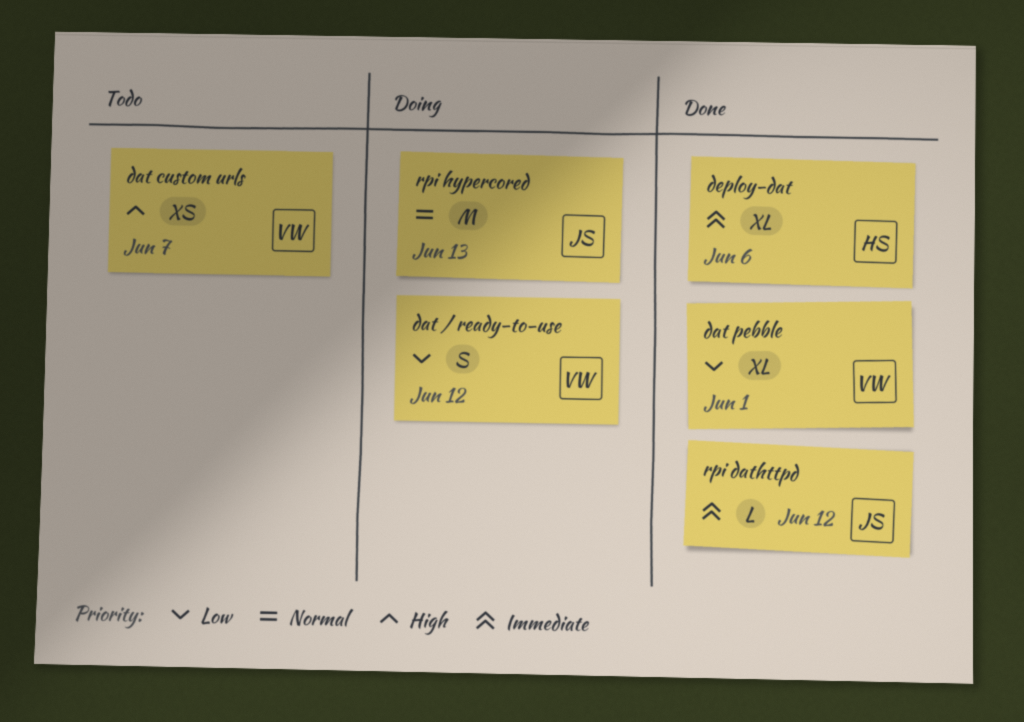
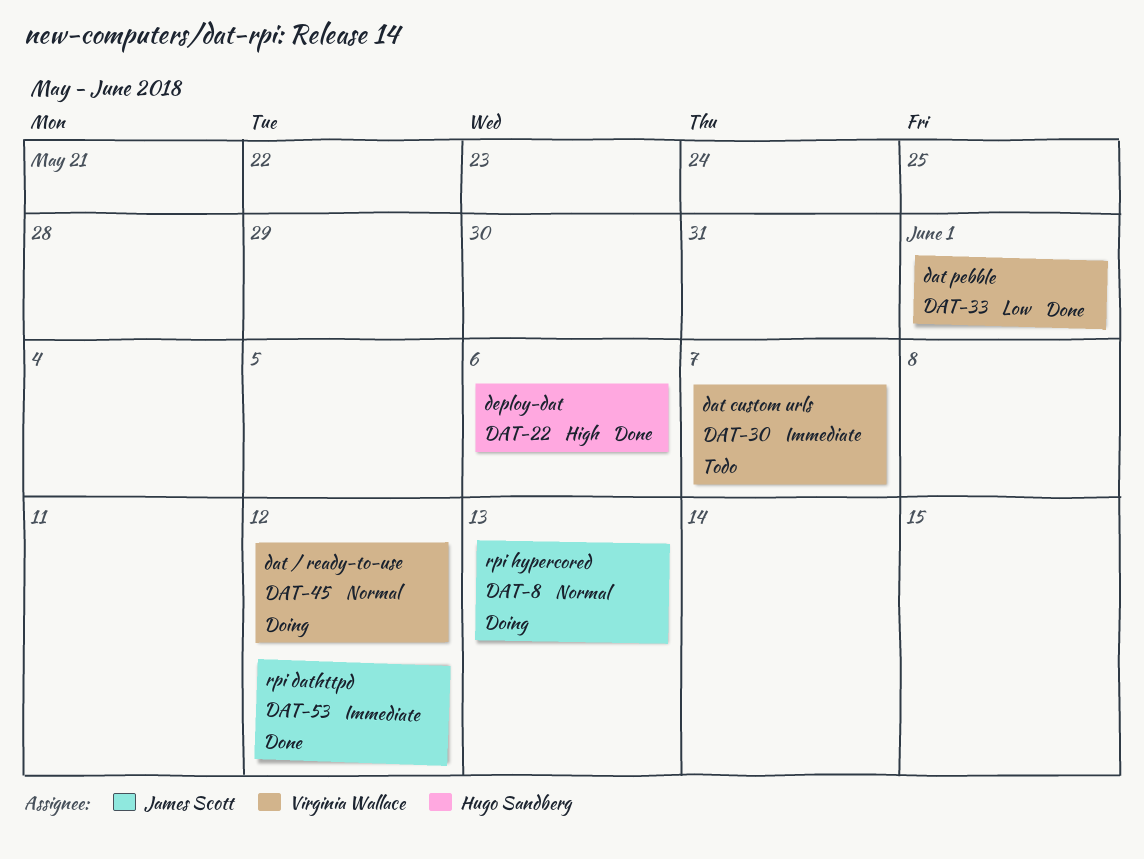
dat / ready-to-use, priority: Low -> Normal
dat custom urls, priority: High -> Immediate
deploy-dat, priority: Immediate -> High

